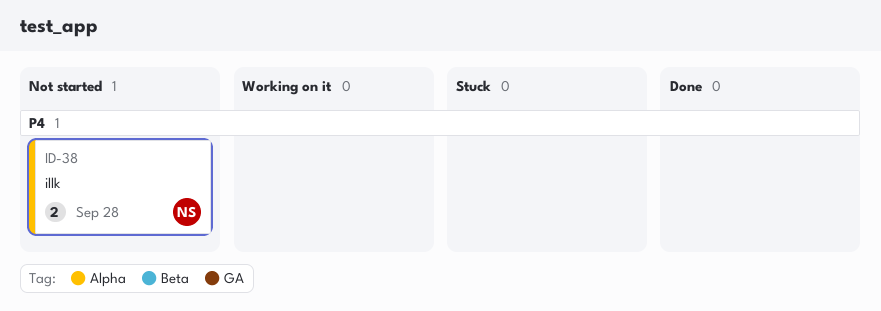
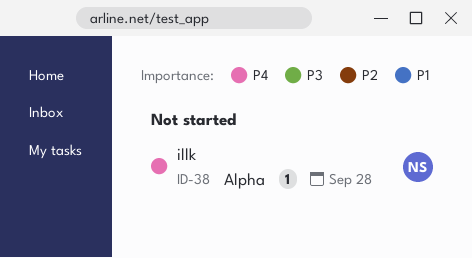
ID-38, estimate: 2 -> 1

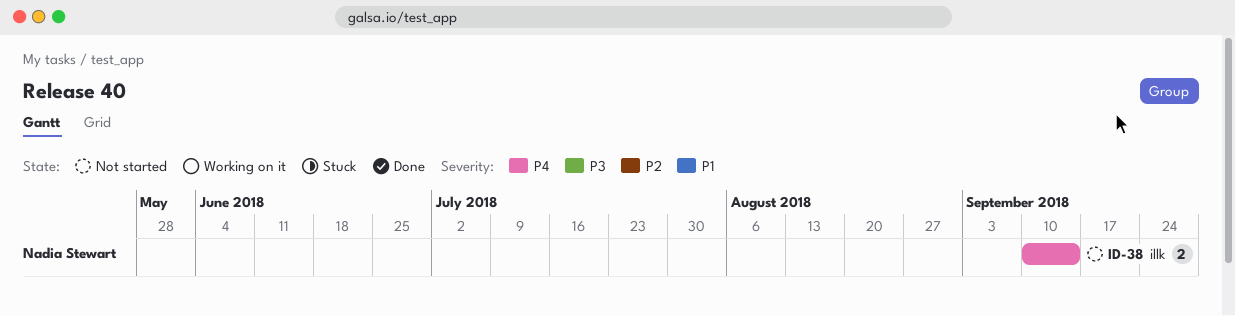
ID-38, estimate: 1 -> 2
ID-38, due: Sep 28 -> Sep 14

